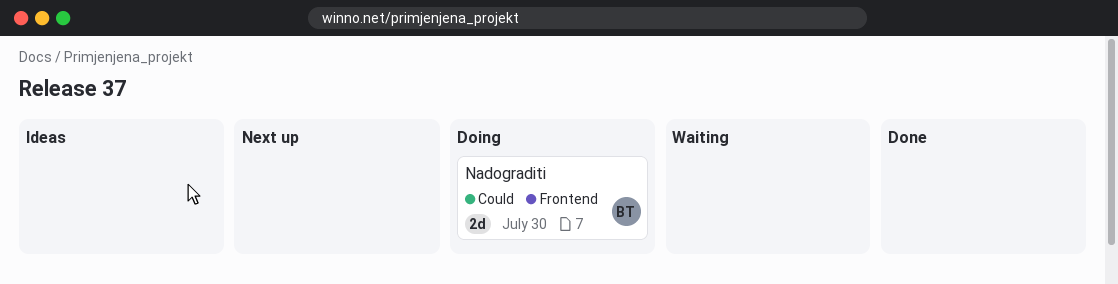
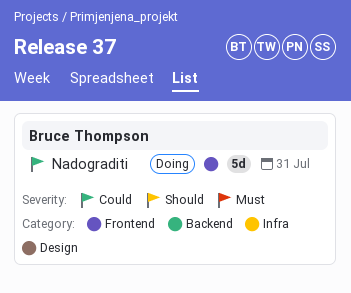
Nadograditi, estimate: 2d -> 5d
Nadograditi, day: Jul 30 -> Jul 31

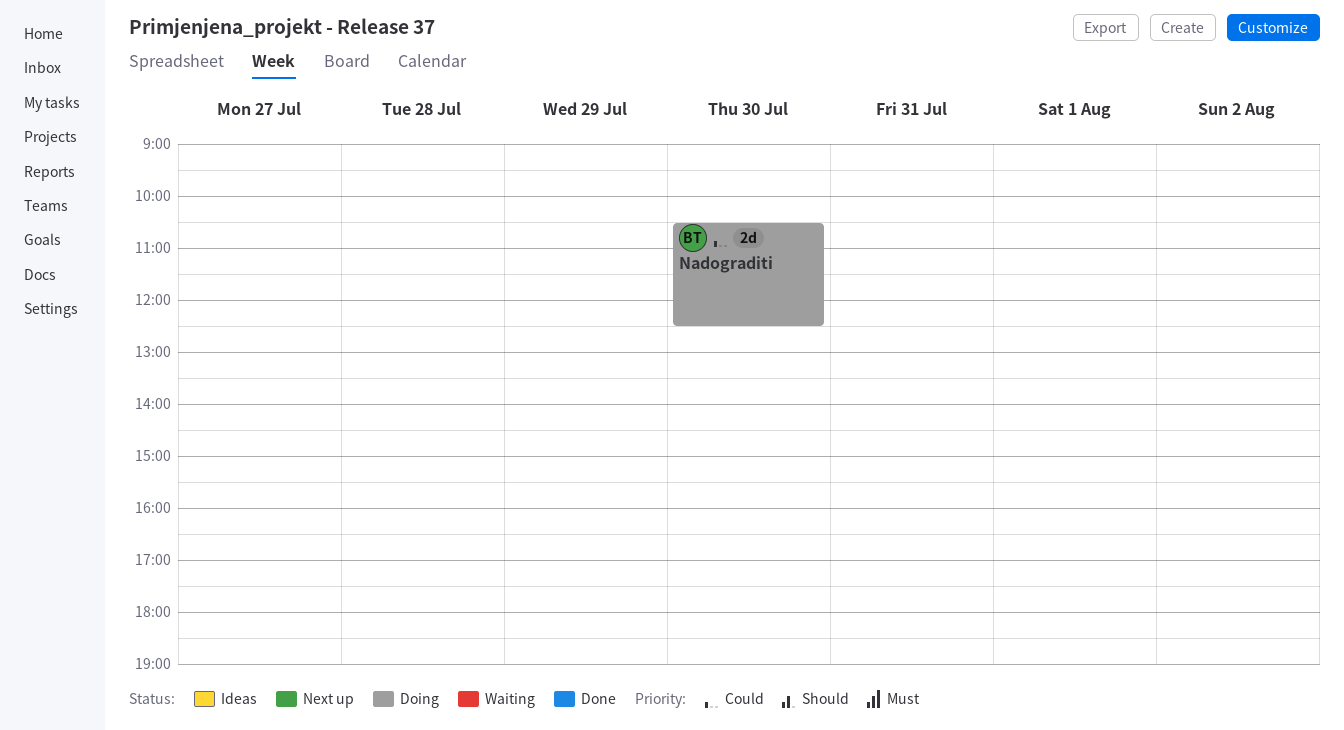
Nadograditi, estimate: 5d -> 2d
Nadograditi, day: Jul 31 -> Jul 30

